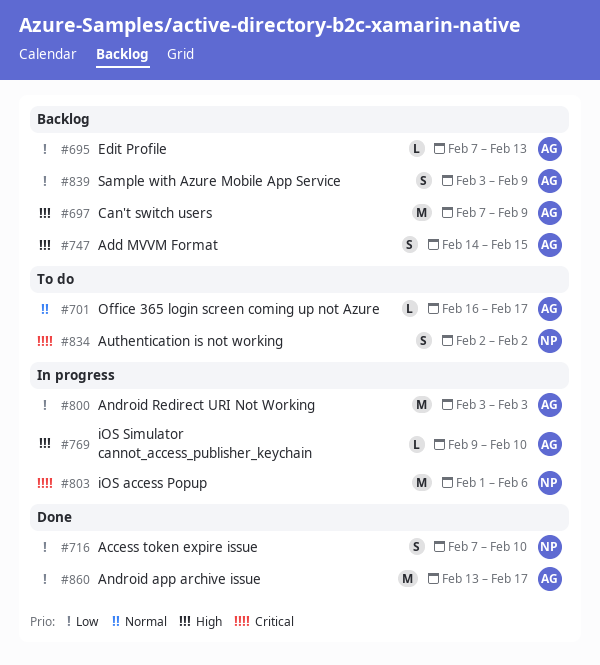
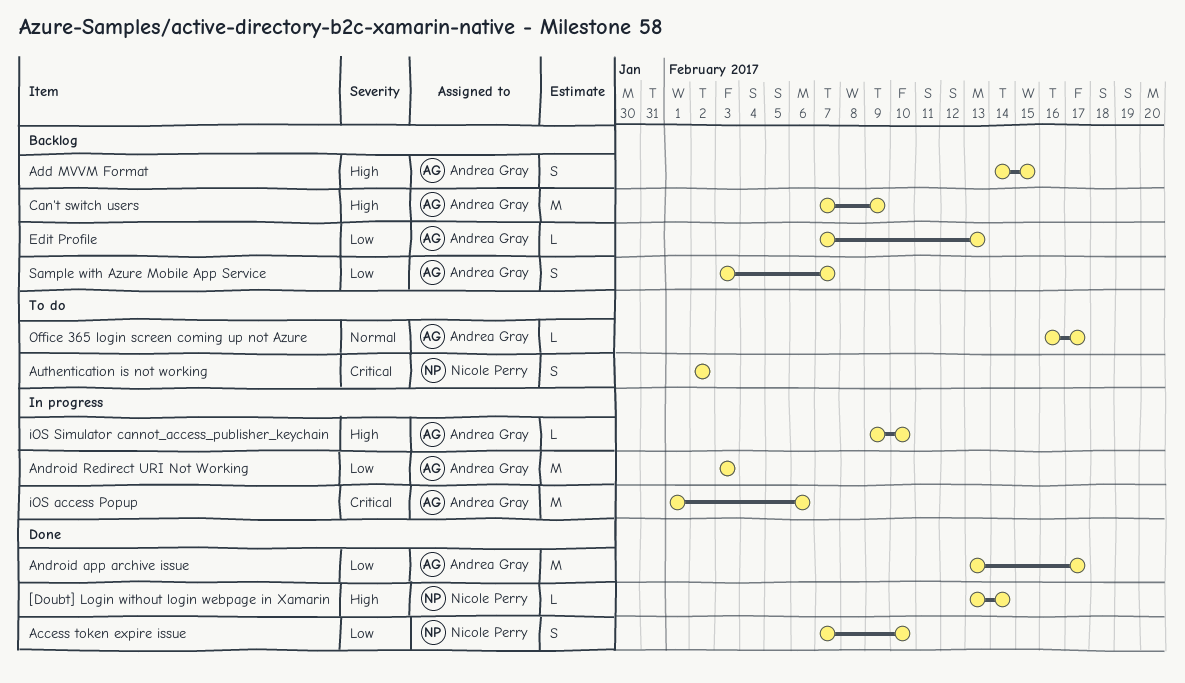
[Doubt] Login without login webpage in Xamarin: none -> present
iOS access Popup, owner: Nicole Perry -> Andrea Gray
Sample with Azure Mobile App Service, due: Feb 9 -> Feb 7

